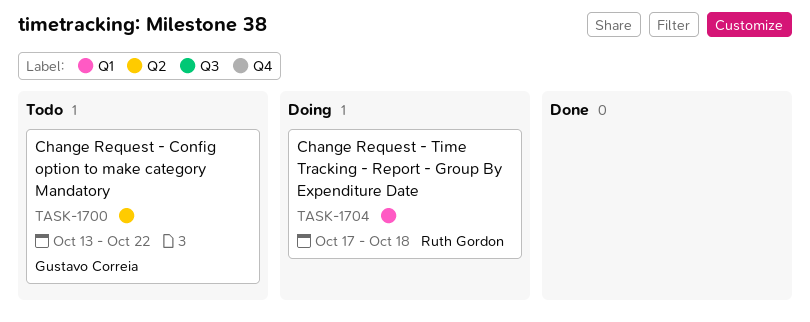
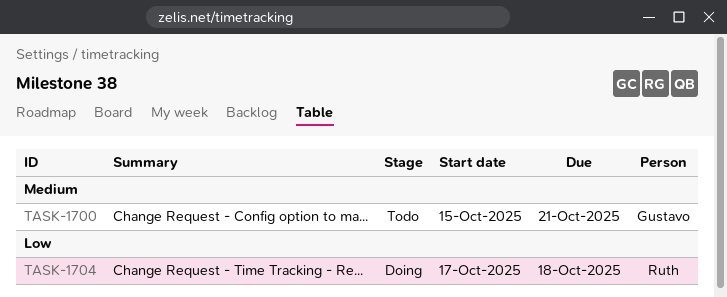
TASK-1700, start: Oct 13 -> Oct 15
TASK-1700, due: Oct 22 -> Oct 21

